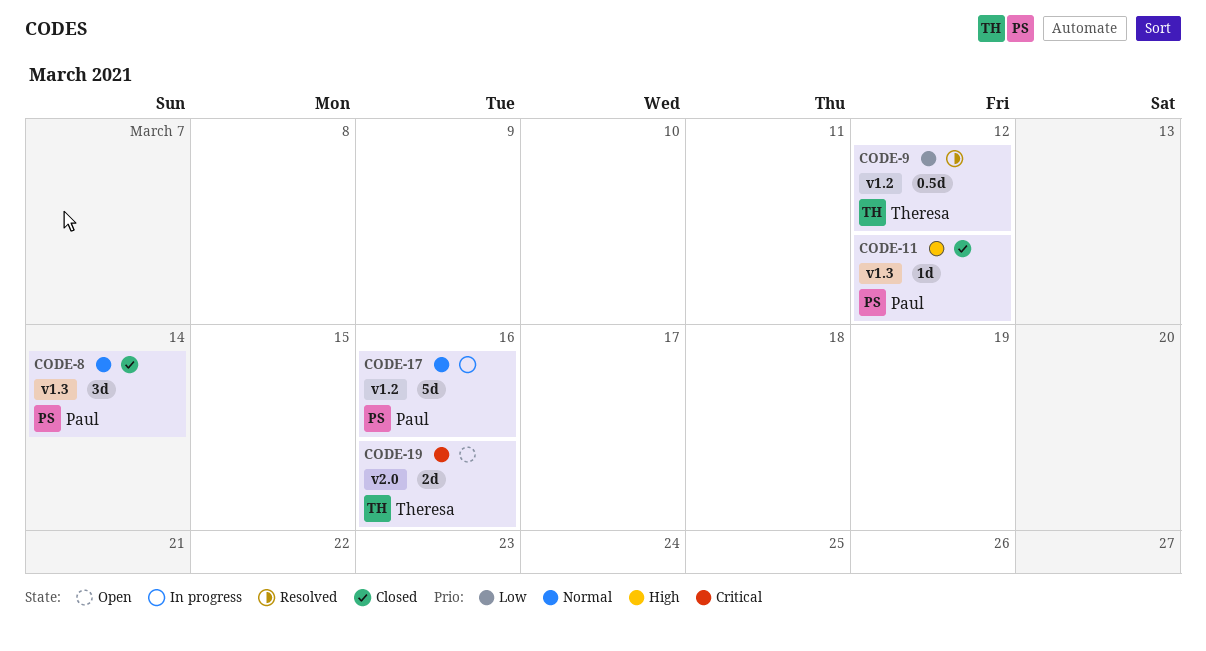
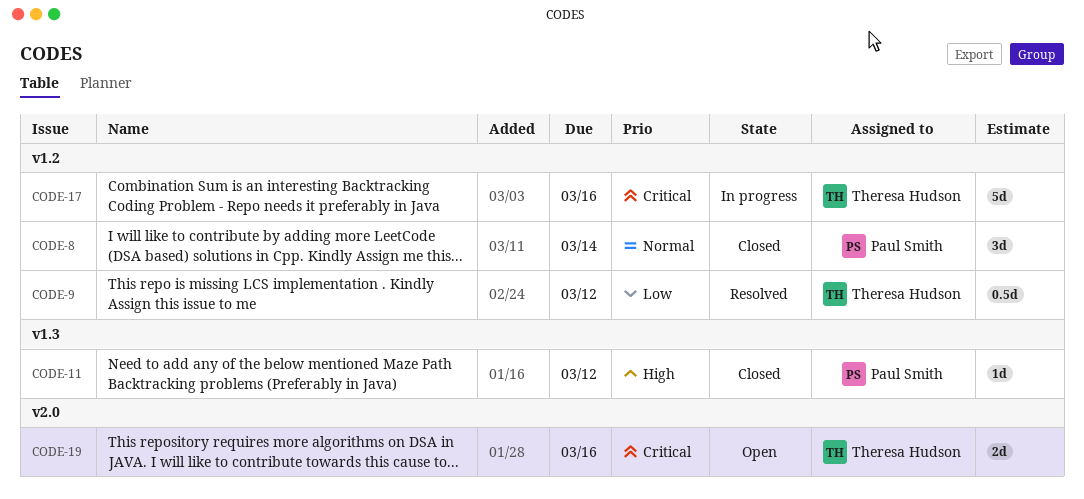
CODE-8, label: v1.3 -> v1.2
CODE-17, owner: Paul Smith -> Theresa Hudson
CODE-17, priority: Normal -> Critical

